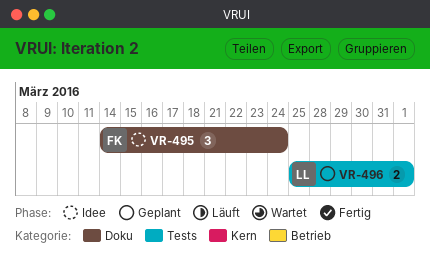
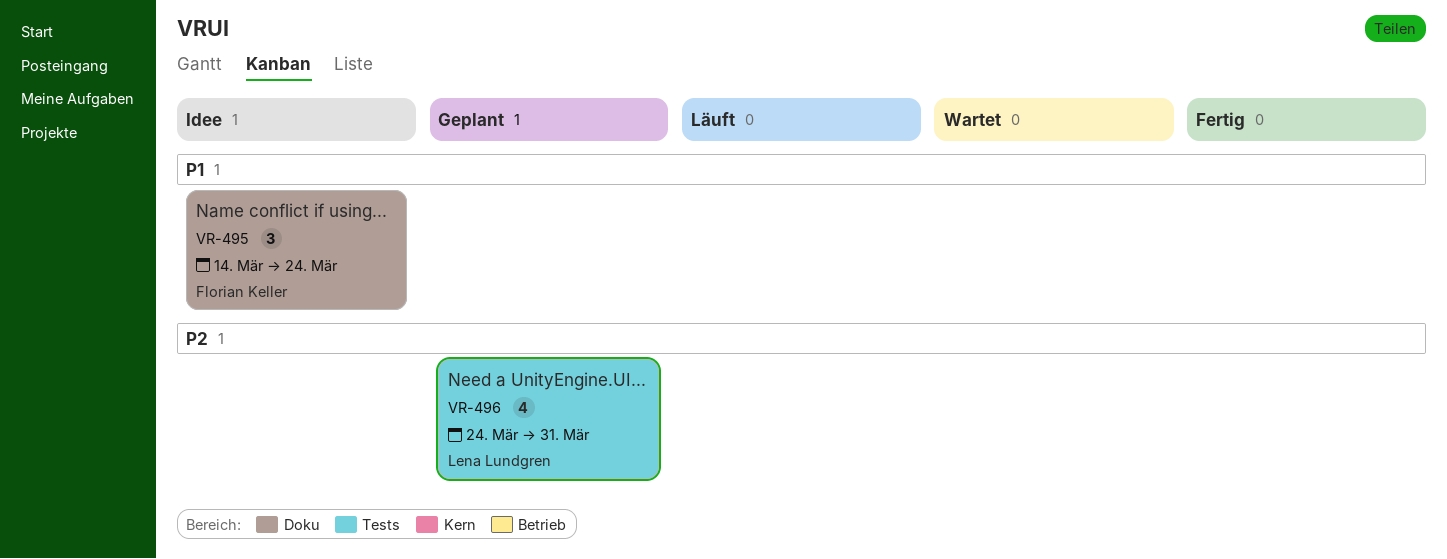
VR-496, estimate: 2 -> 4
VR-496, start: Mar 25 -> Mar 24
VR-496, due: Apr 1 -> Mar 31

